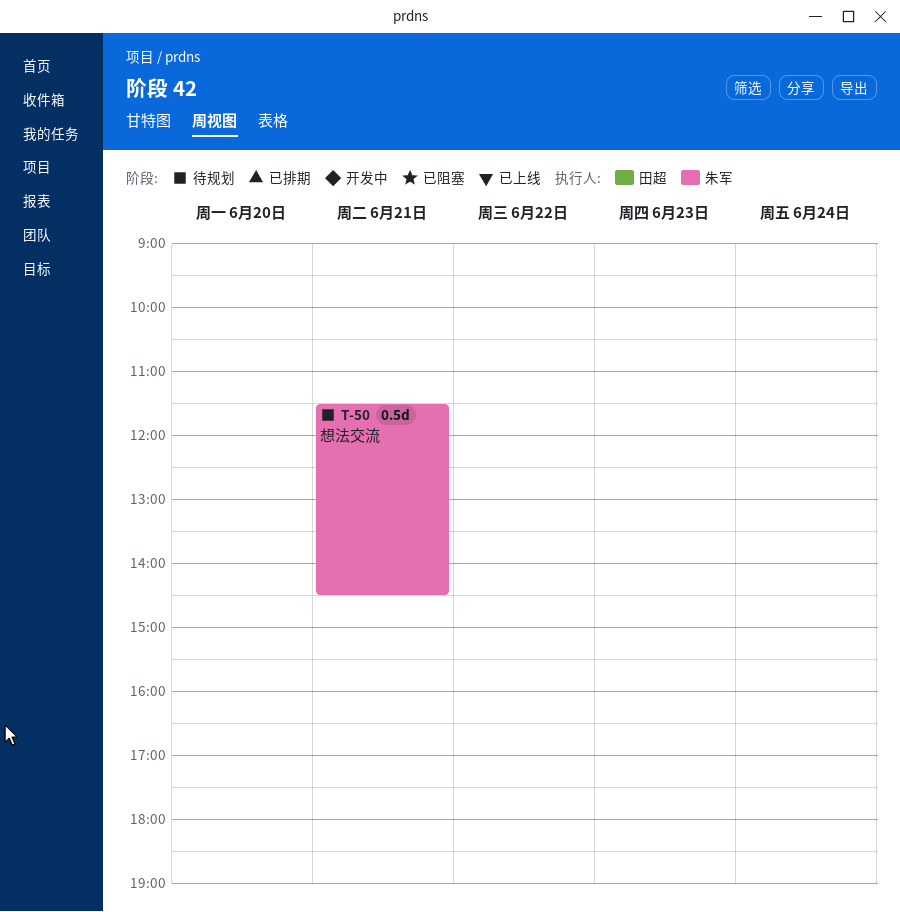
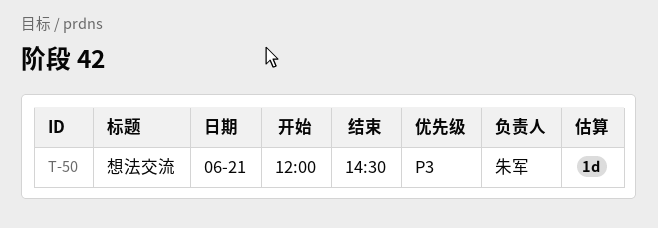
T-50, estimate: 0.5d -> 1d
T-50, begins: 11:30 -> 12:00

